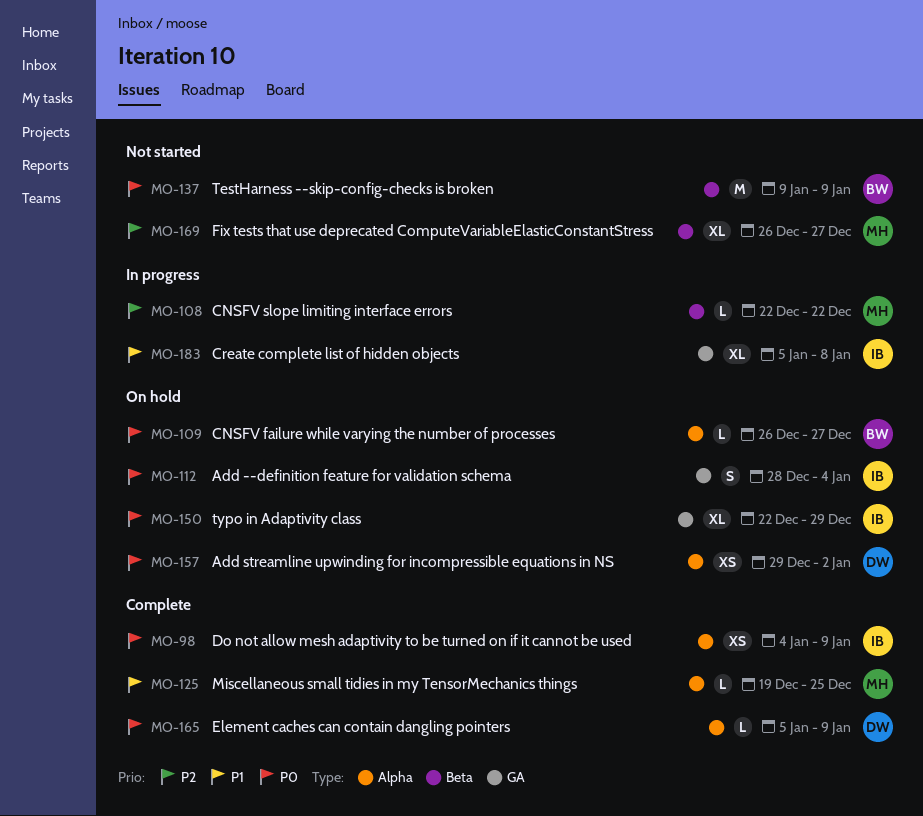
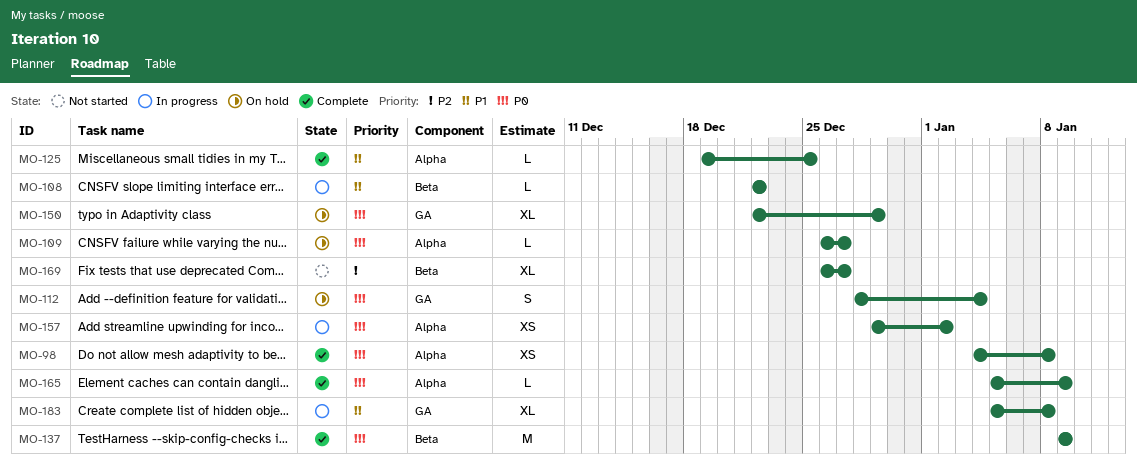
MO-98, due: Jan 9 -> Jan 8
MO-108, priority: P2 -> P1
MO-137, status: Not started -> Complete
MO-157, status: On hold -> In progress

